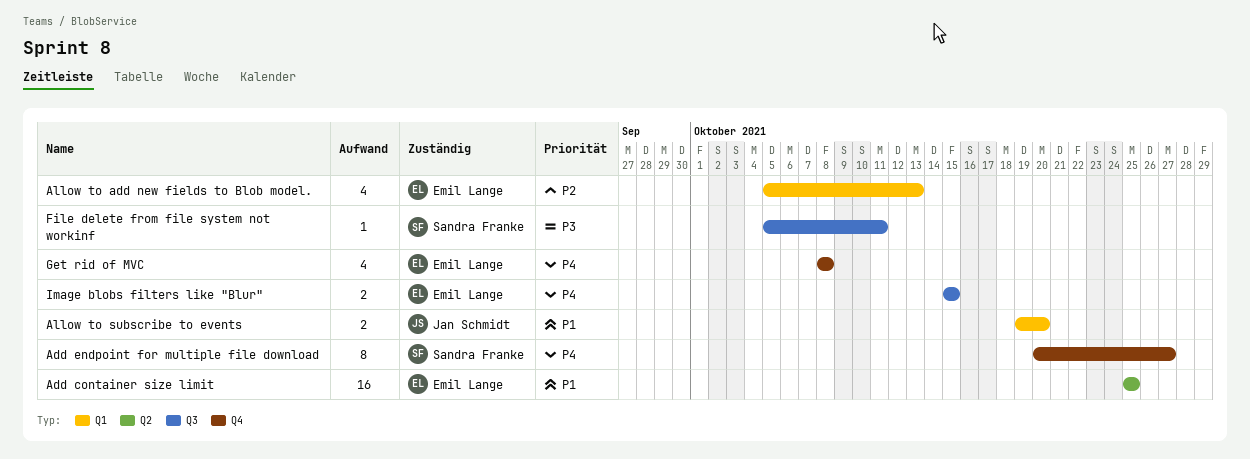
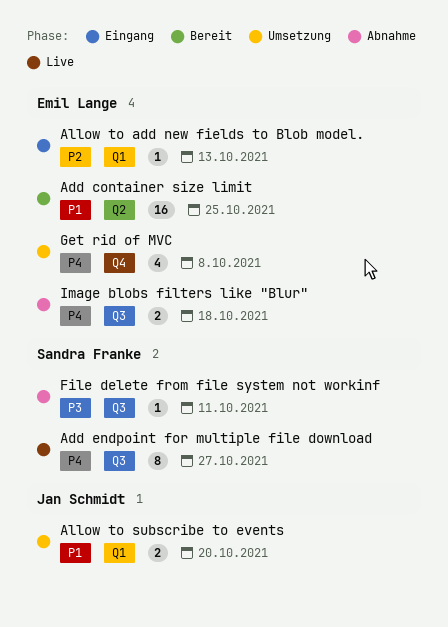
Add endpoint for multiple file download, label: Q4 -> Q3
Allow to add new fields to Blob model., estimate: 4 -> 1
Image blobs filters like "Blur", due: Oct 15 -> Oct 18

